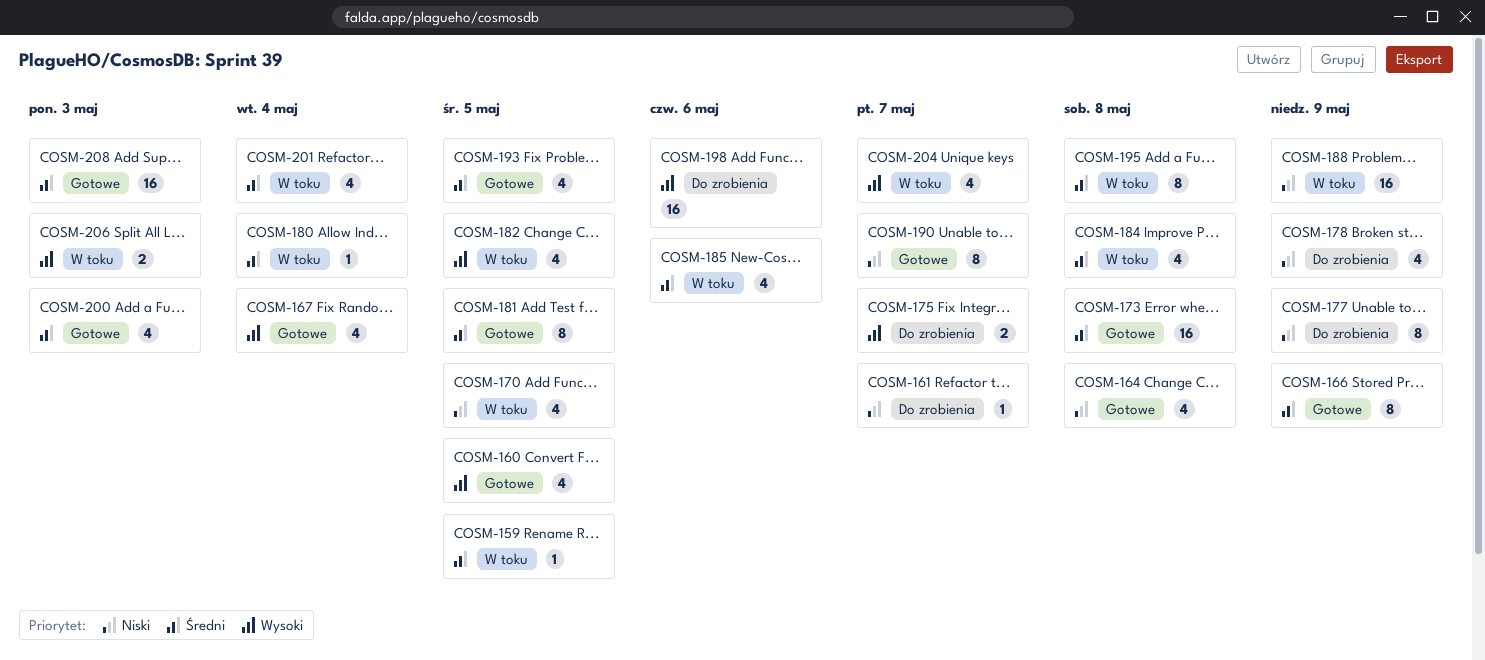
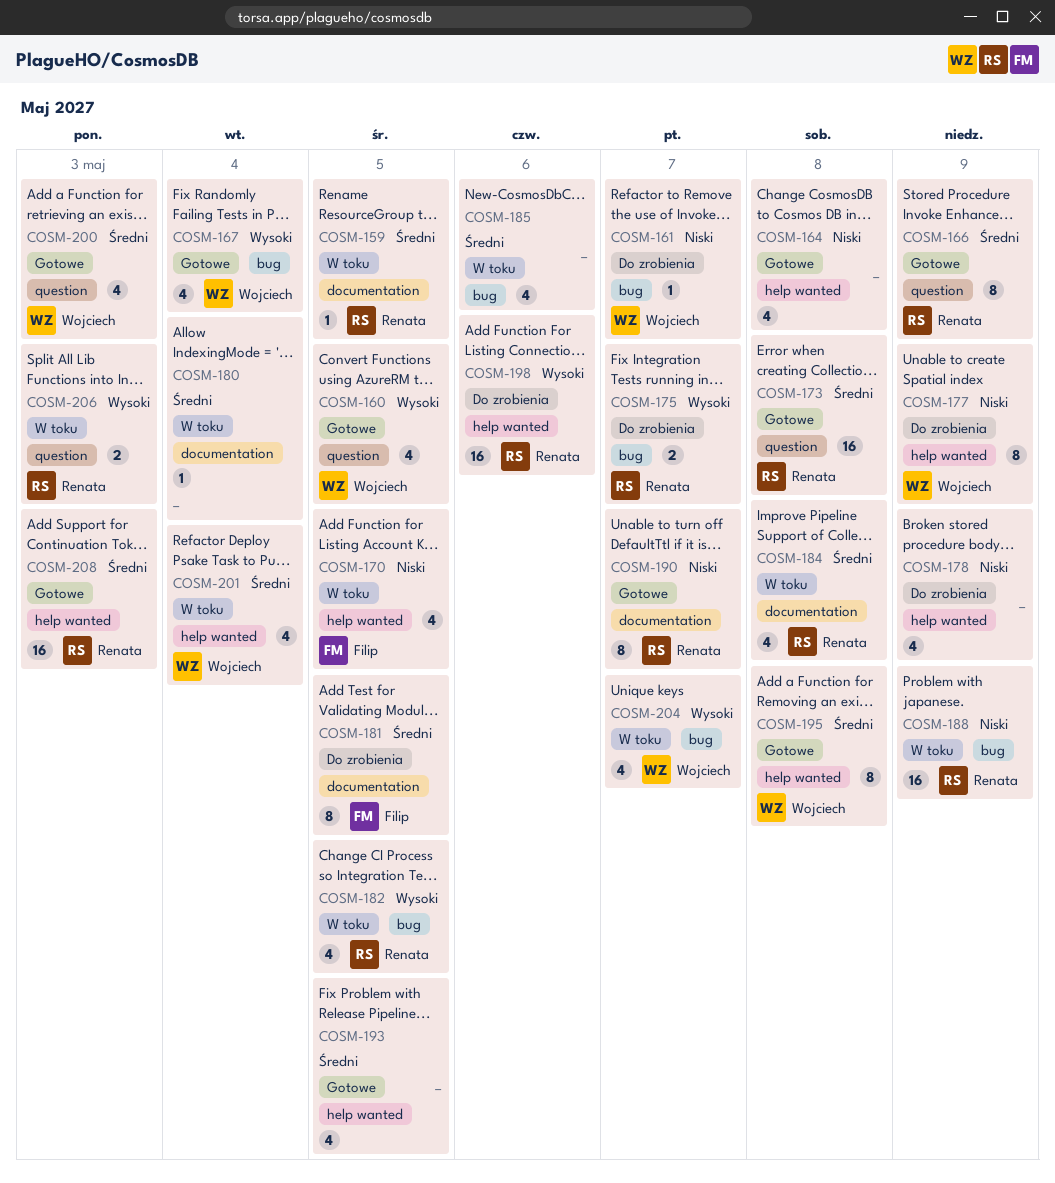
COSM-181, status: Gotowe -> Do zrobienia
COSM-195, status: W toku -> Gotowe

